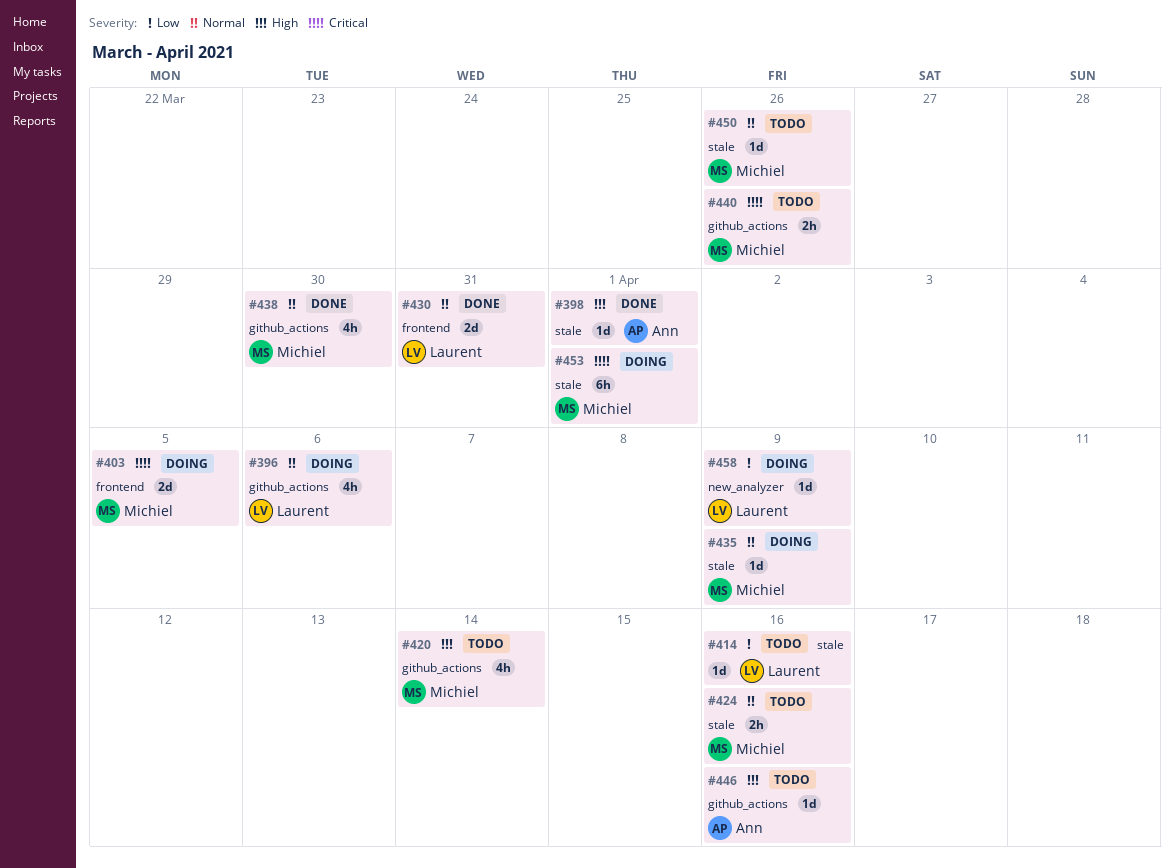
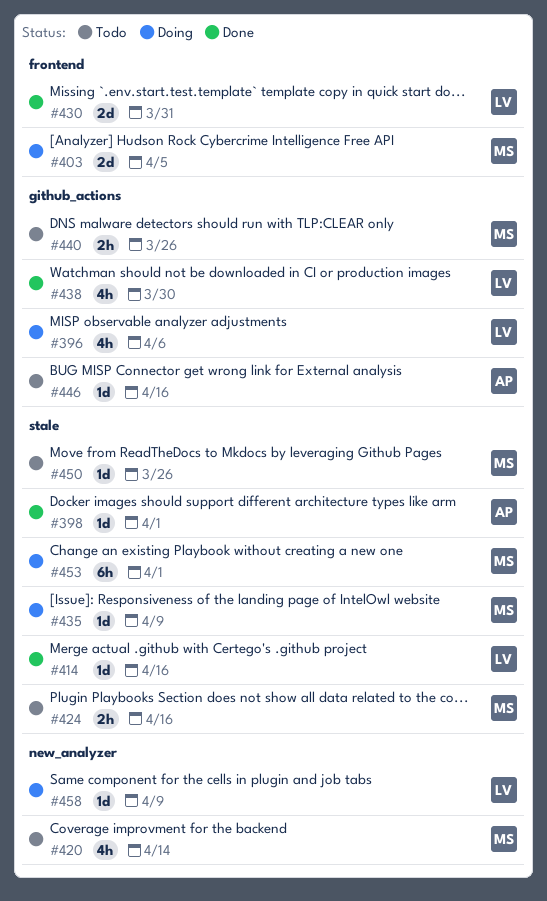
#414, status: Todo -> Done
#420, label: github_actions -> new_analyzer
#438, owner: Michiel -> Laurent

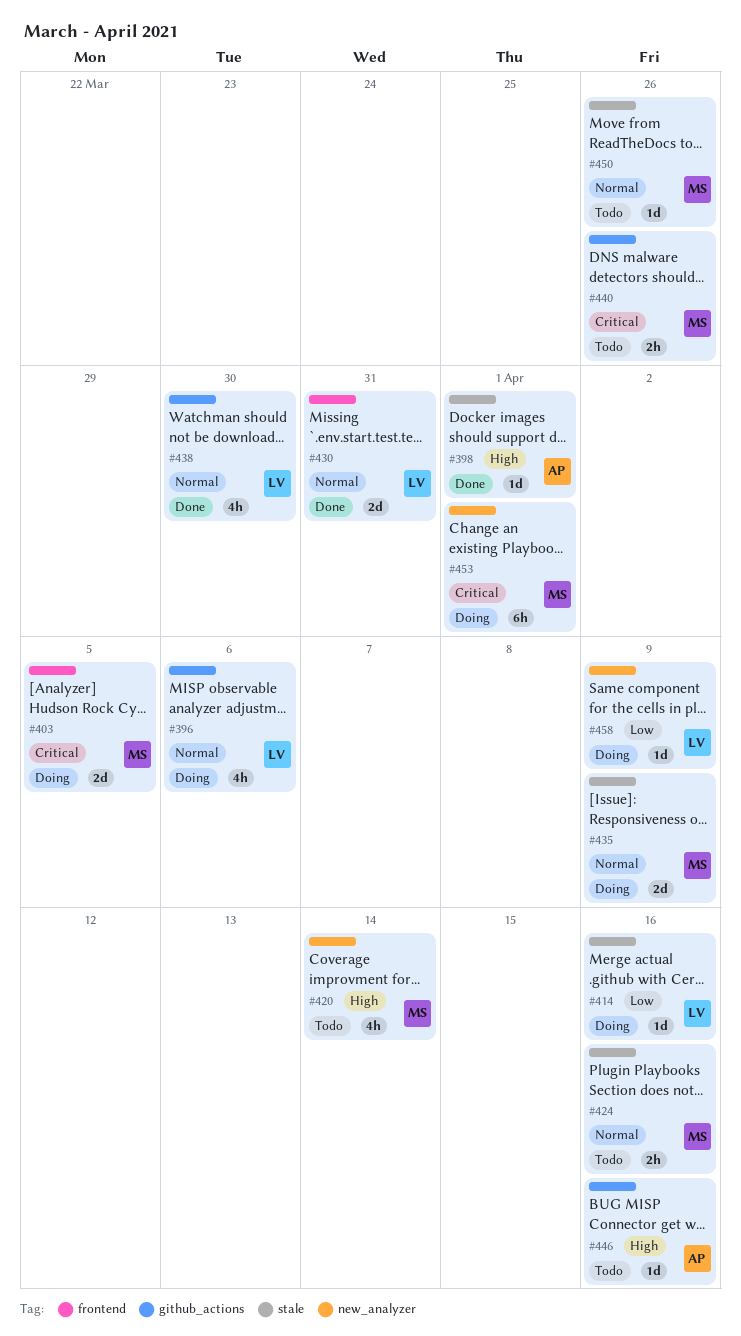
#414, status: Done -> Doing
#435, estimate: 1d -> 2d
#453, label: stale -> new_analyzer

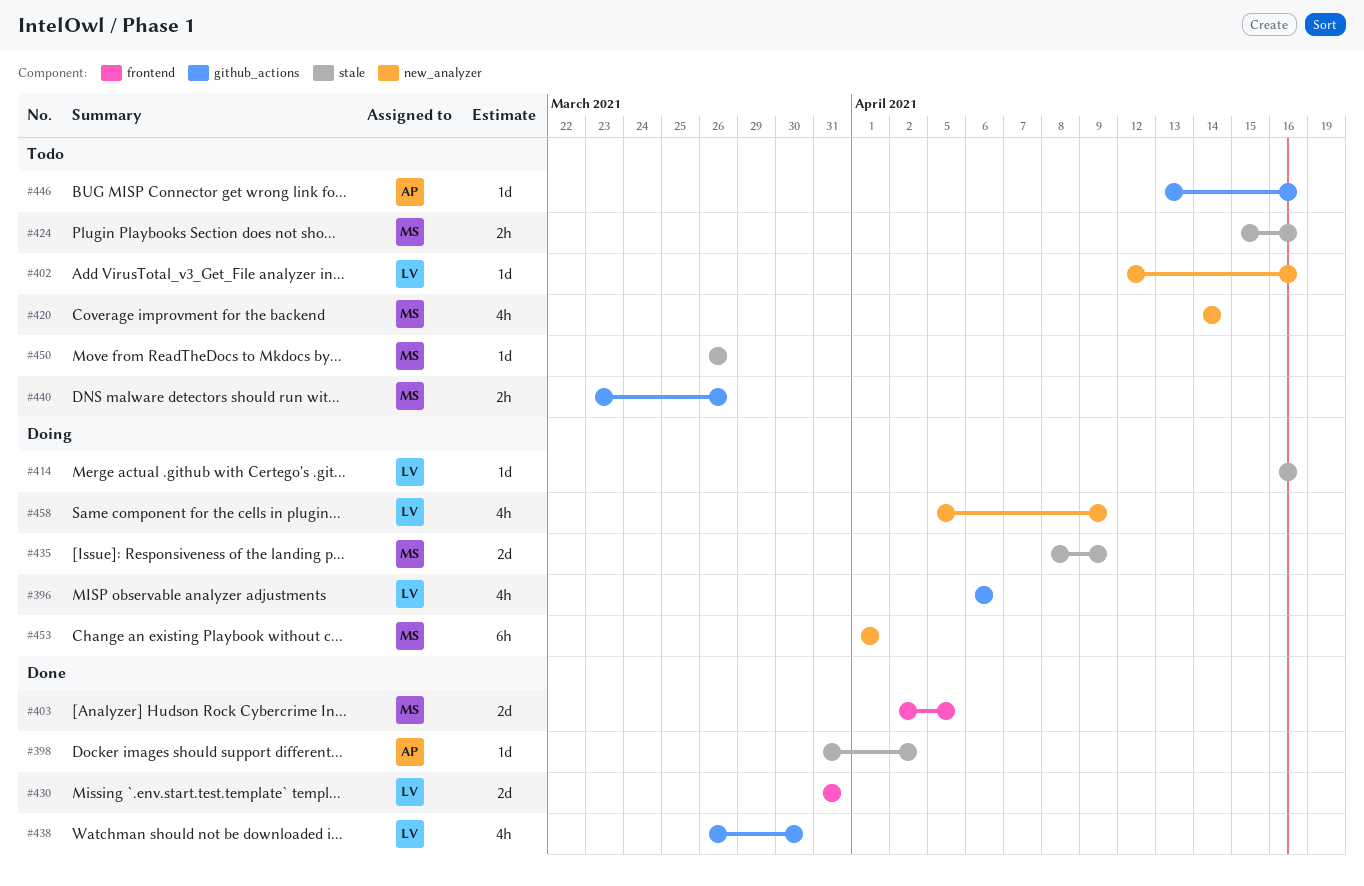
#398, due: Apr 1 -> Apr 2
#402: none -> present
#403, status: Doing -> Done
#458, estimate: 1d -> 4h

